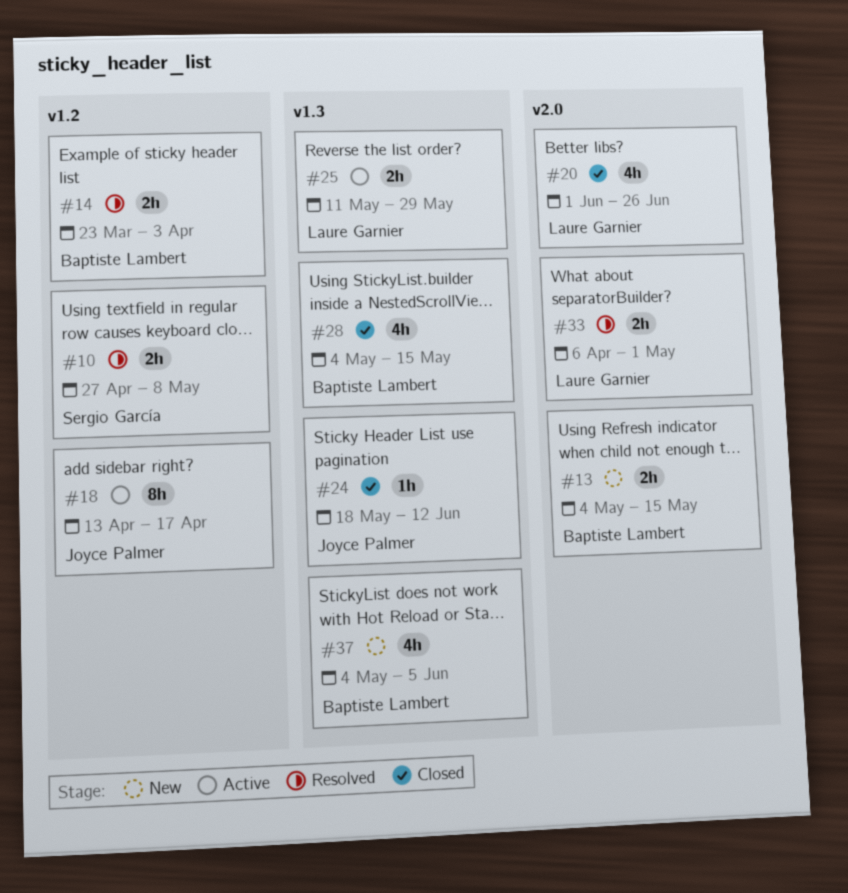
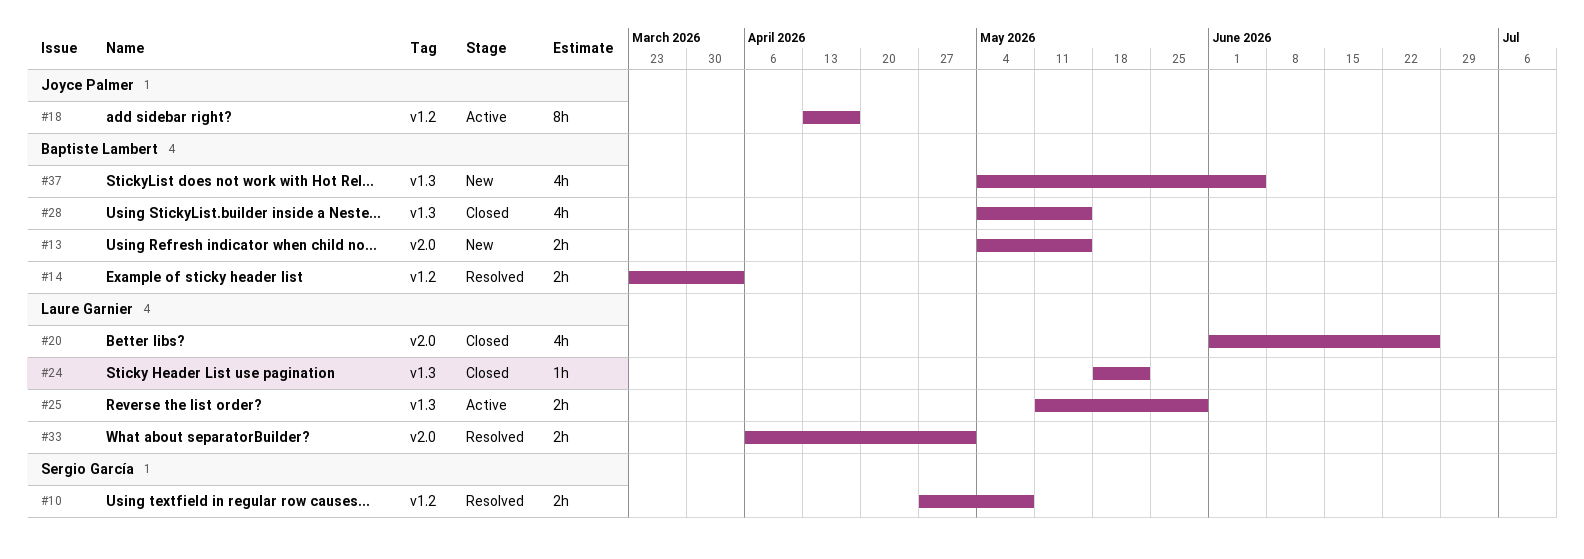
#24, owner: Joyce Palmer -> Laure Garnier
#24, due: Jun 12 -> May 22

